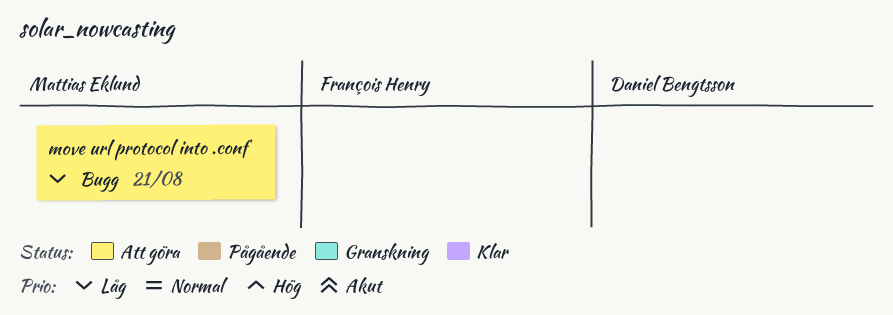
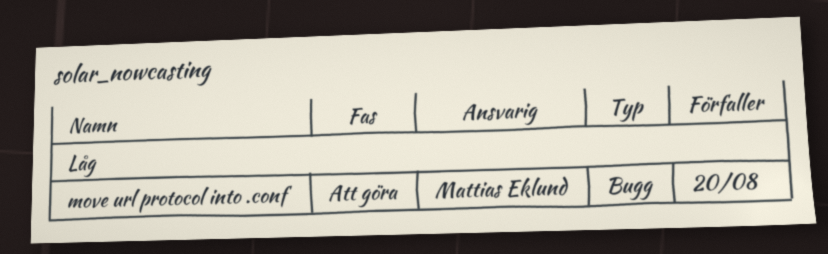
move url protocol into .conf, due: Aug 21 -> Aug 20

